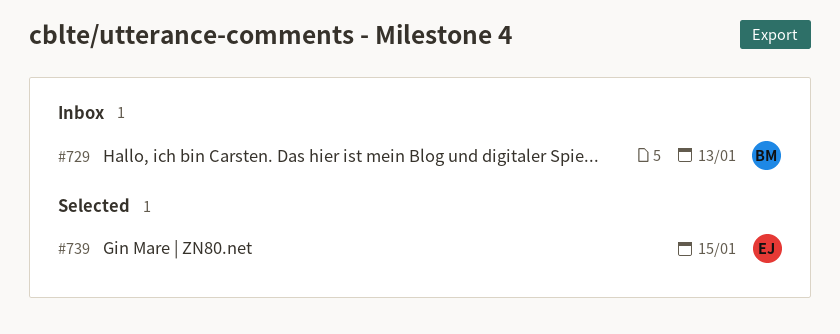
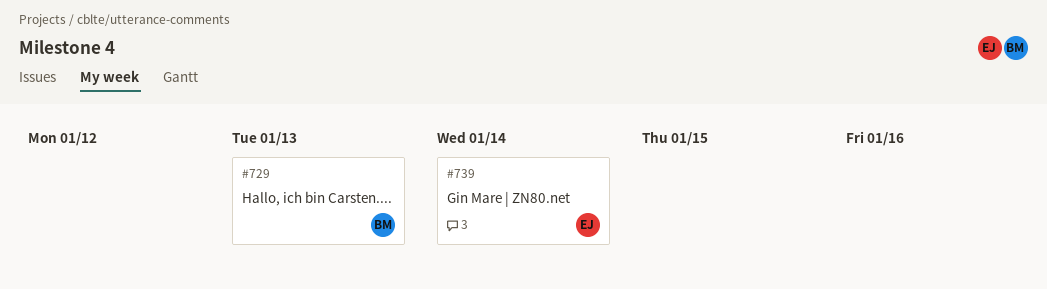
#739, due: Jan 15 -> Jan 14

